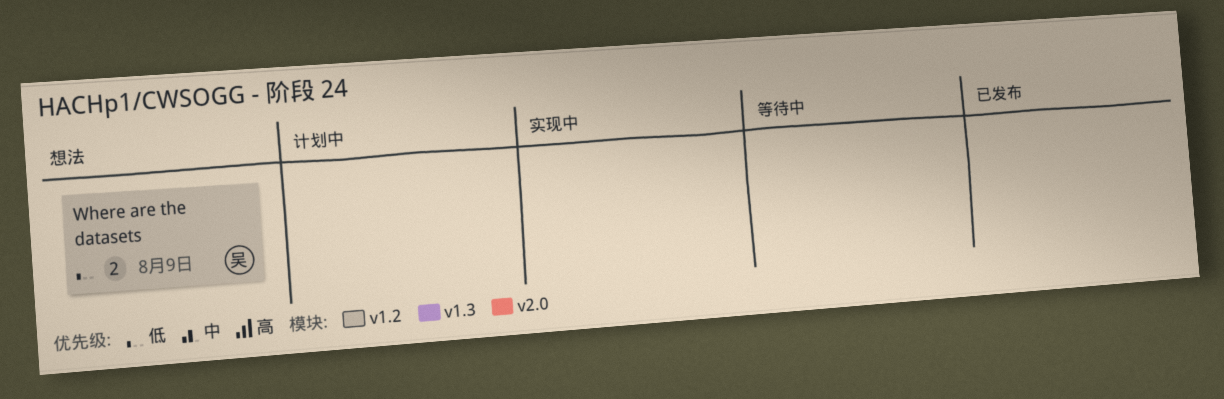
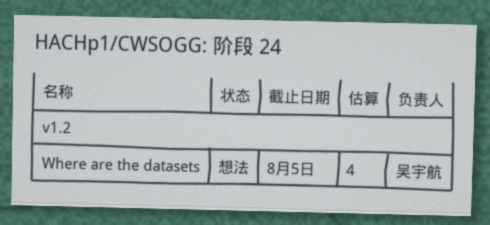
Where are the datasets, estimate: 2 -> 4
Where are the datasets, due: Aug 9 -> Aug 5

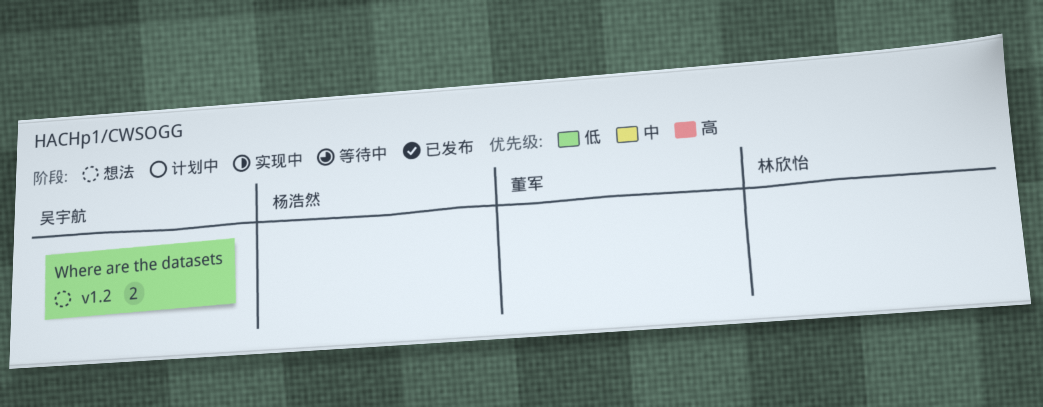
Where are the datasets, estimate: 4 -> 2

